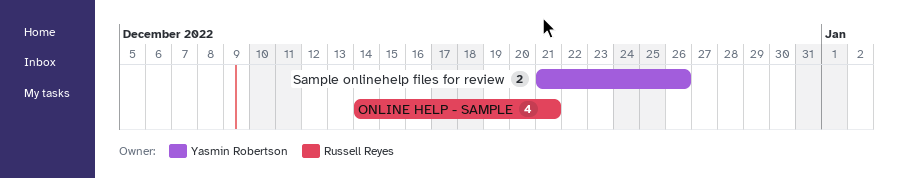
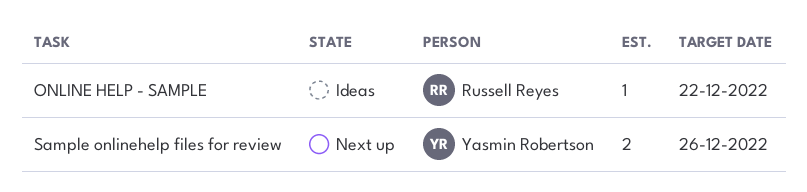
ONLINE HELP - SAMPLE, estimate: 4 -> 1
ONLINE HELP - SAMPLE, due: Dec 21 -> Dec 22

